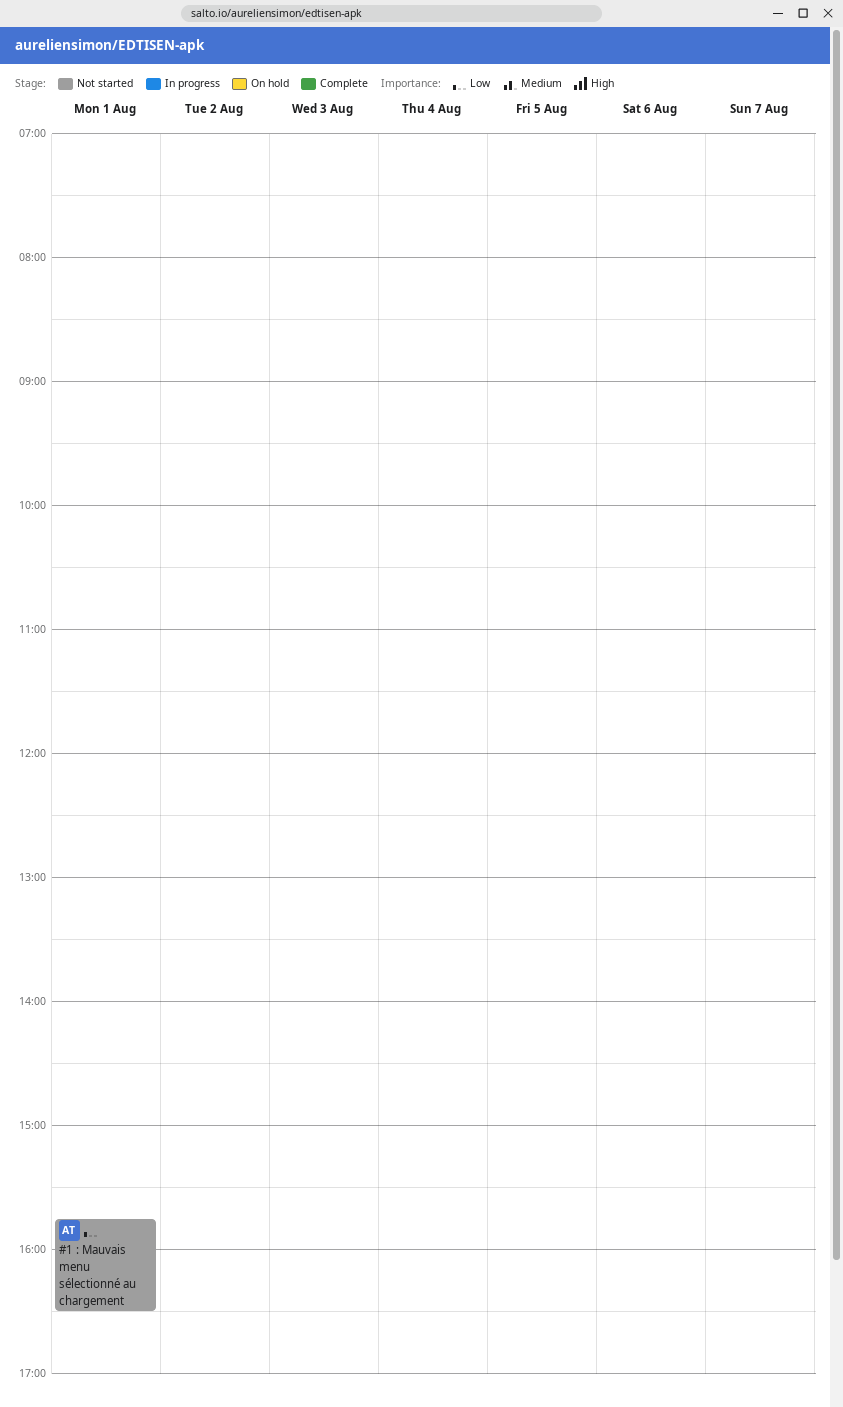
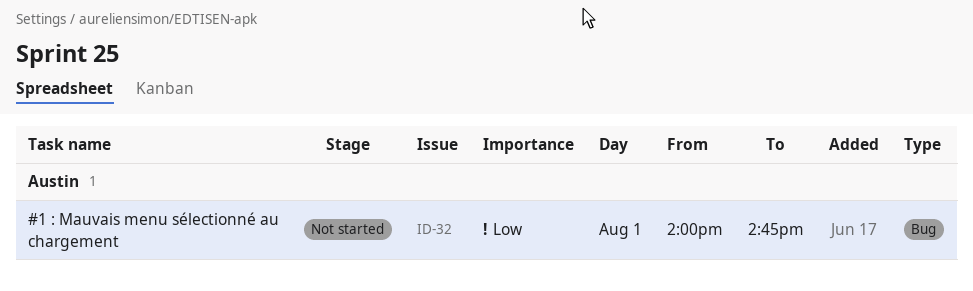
#1 : Mauvais menu sélectionné au chargement, begins: 15:45 -> 14:00
#1 : Mauvais menu sélectionné au chargement, ends: 16:30 -> 14:45

